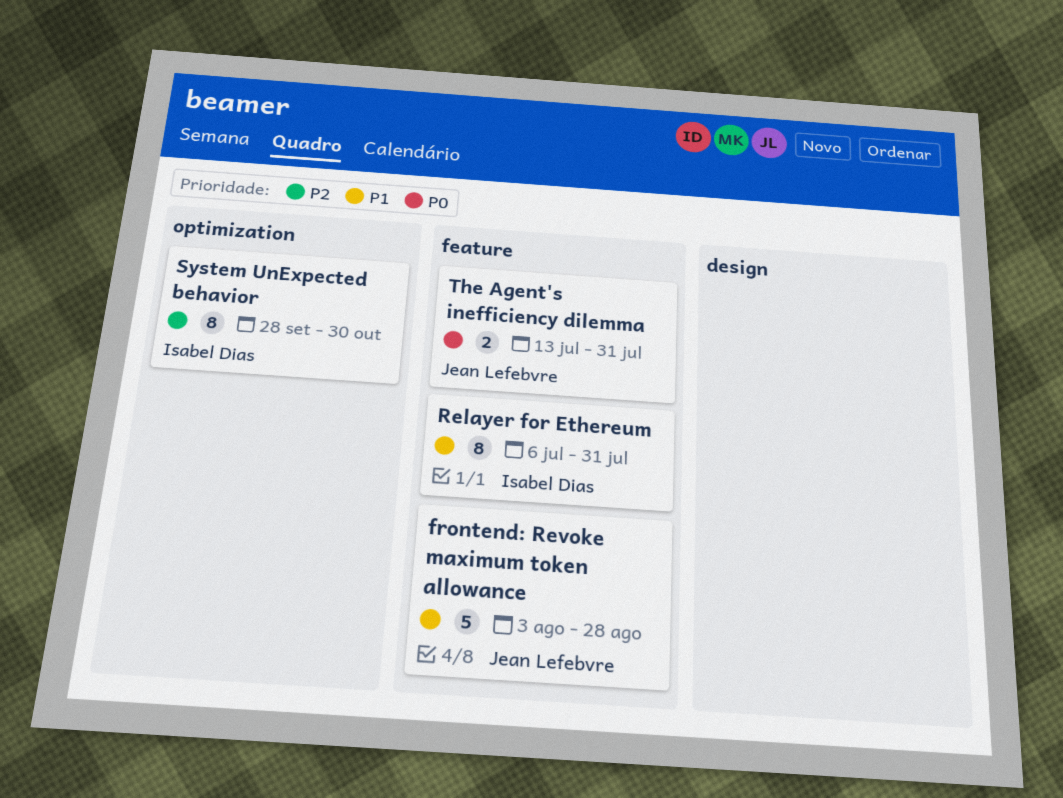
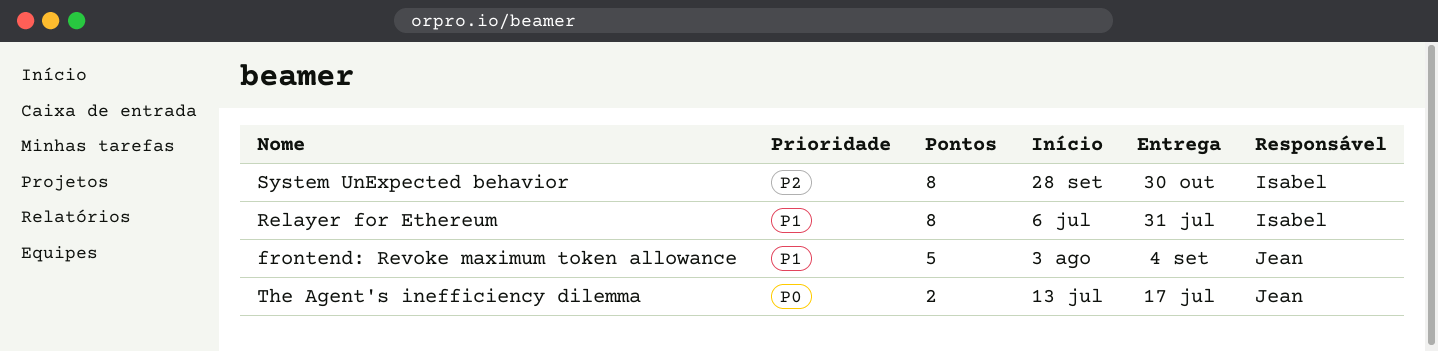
frontend: Revoke maximum token allowance, due: Aug 28 -> Sep 4
The Agent's inefficiency dilemma, due: Jul 31 -> Jul 17

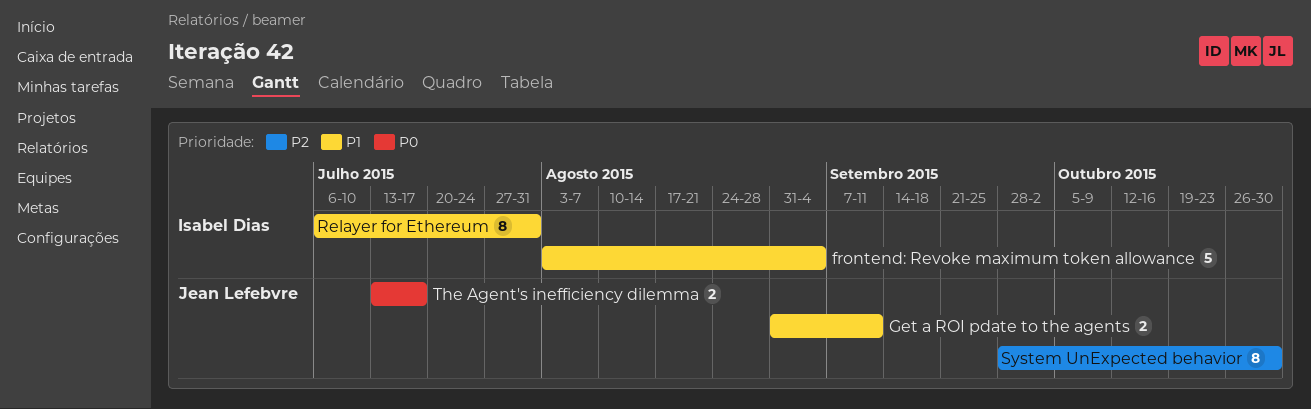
frontend: Revoke maximum token allowance, owner: Jean Lefebvre -> Isabel Dias
Get a ROI pdate to the agents: none -> present
System UnExpected behavior, owner: Isabel Dias -> Jean Lefebvre

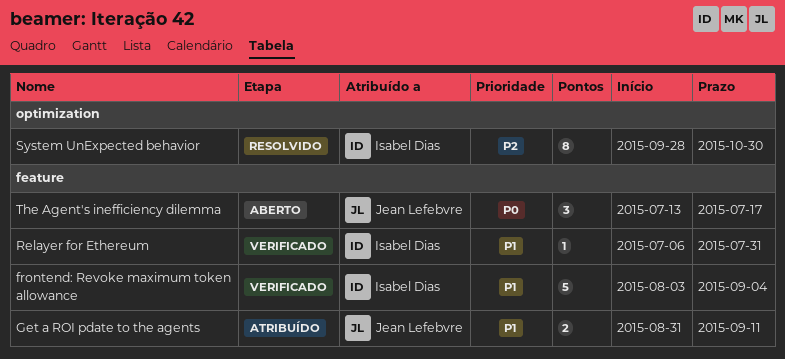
Relayer for Ethereum, estimate: 8 -> 1
System UnExpected behavior, owner: Jean Lefebvre -> Isabel Dias
The Agent's inefficiency dilemma, estimate: 2 -> 3

